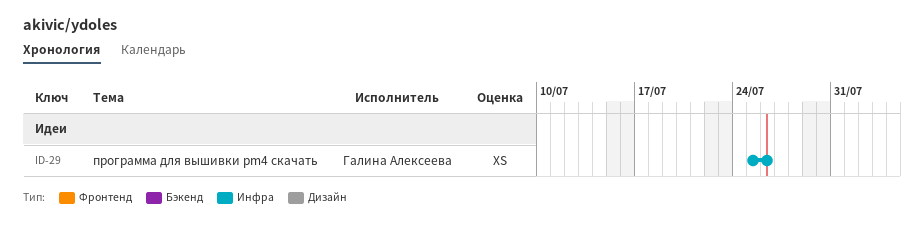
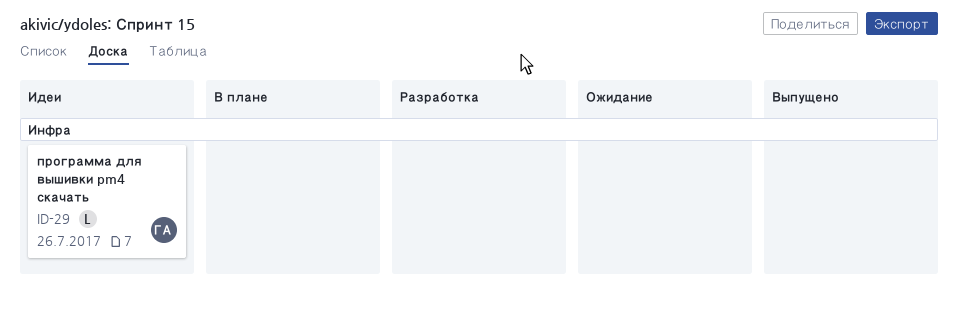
ID-29, estimate: XS -> L

